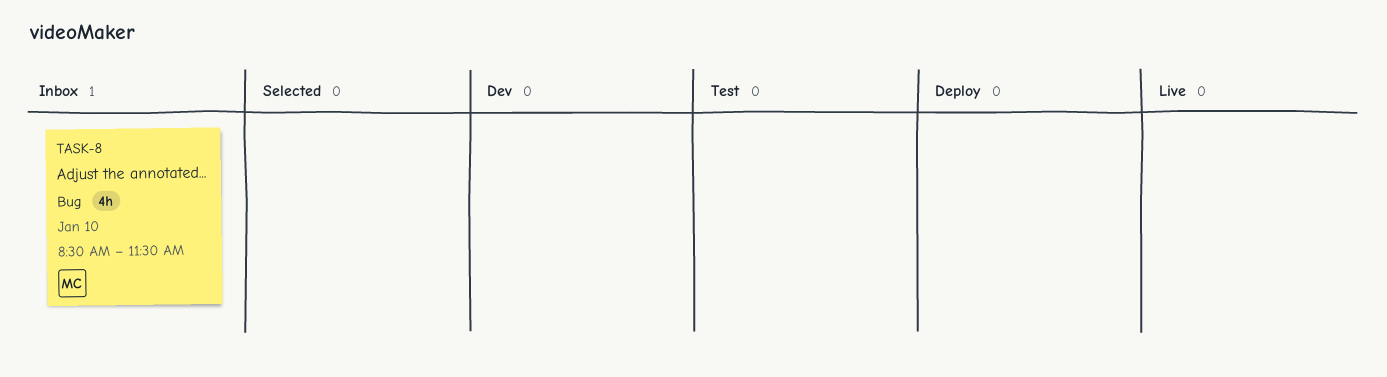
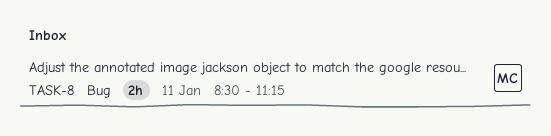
TASK-8, estimate: 4h -> 2h
TASK-8, day: Jan 10 -> Jan 11
TASK-8, ends: 11:30 -> 11:15

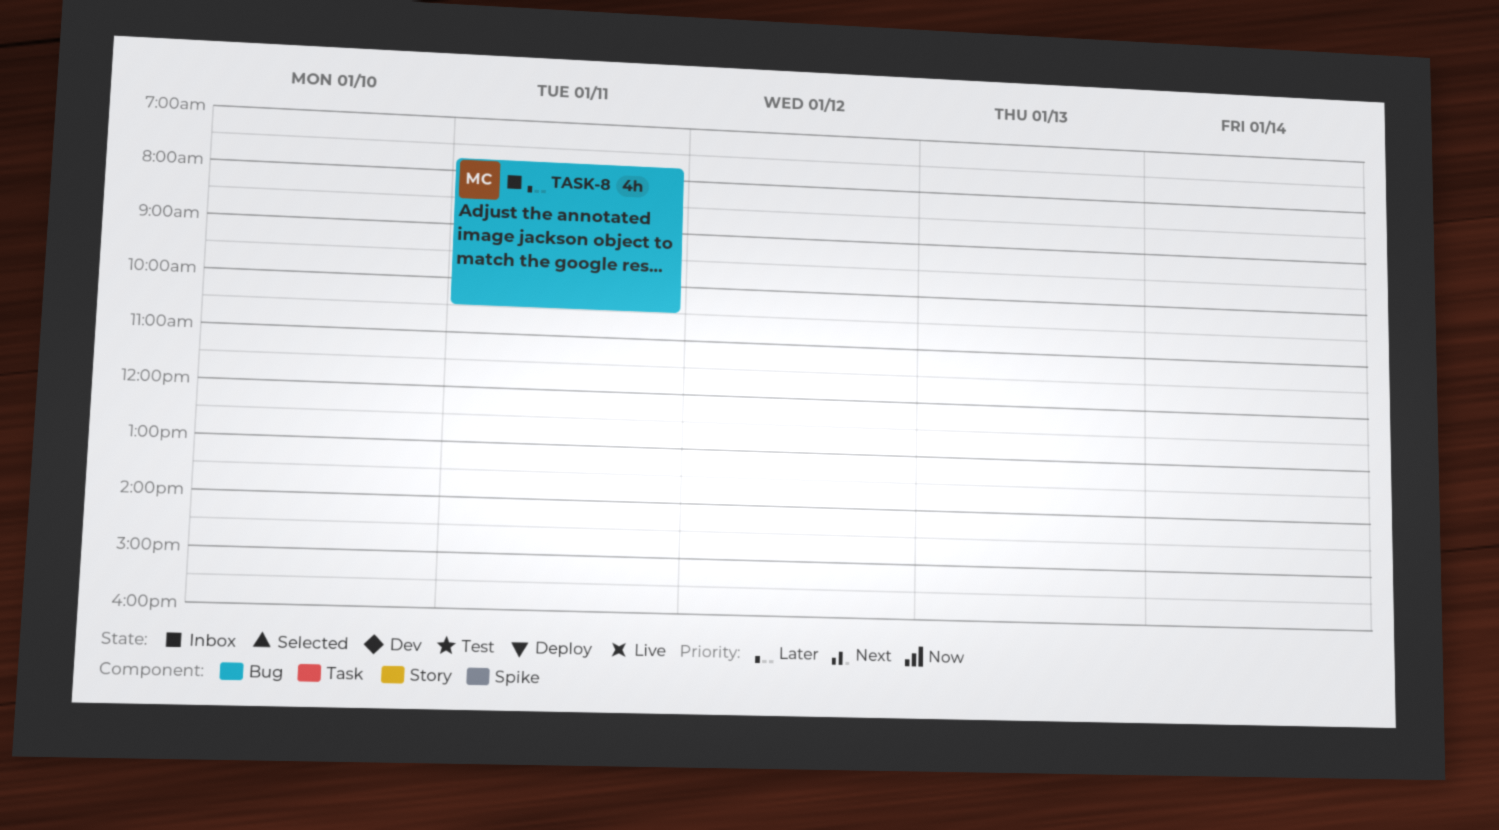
TASK-8, estimate: 2h -> 4h
TASK-8, begins: 08:30 -> 07:45
TASK-8, ends: 11:15 -> 10:30

